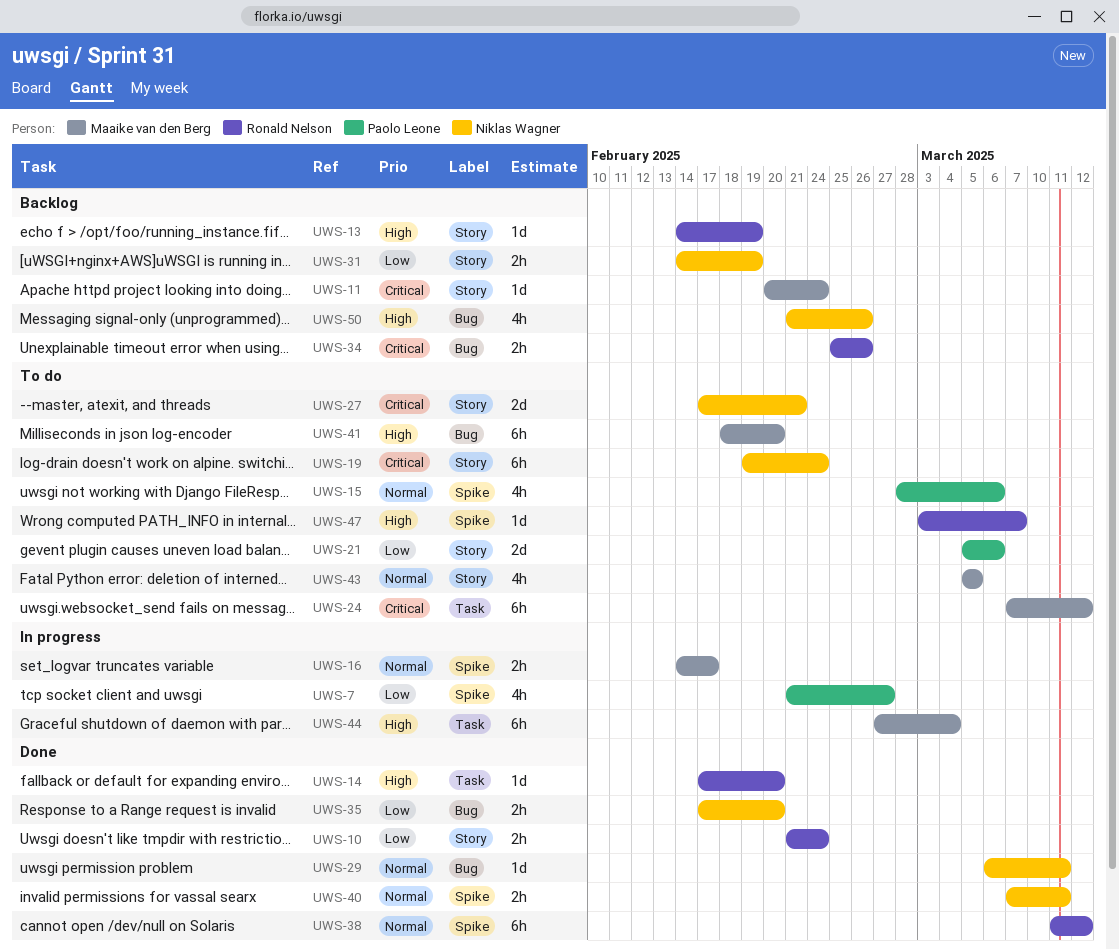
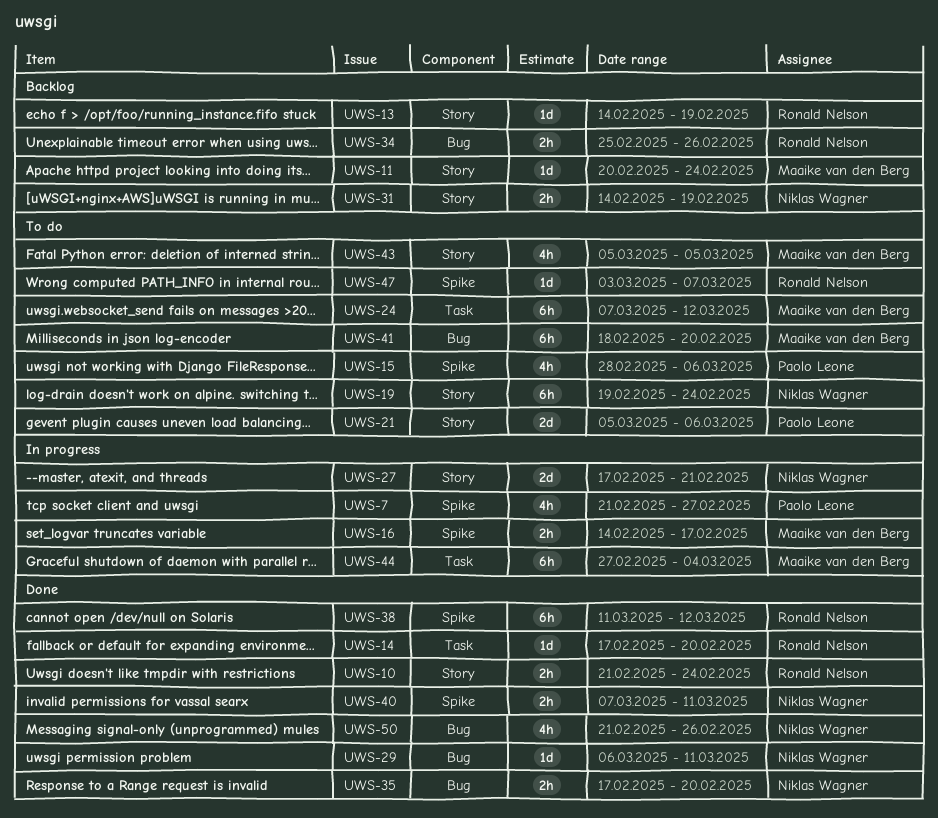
UWS-27, status: To do -> In progress
UWS-50, status: Backlog -> Done

